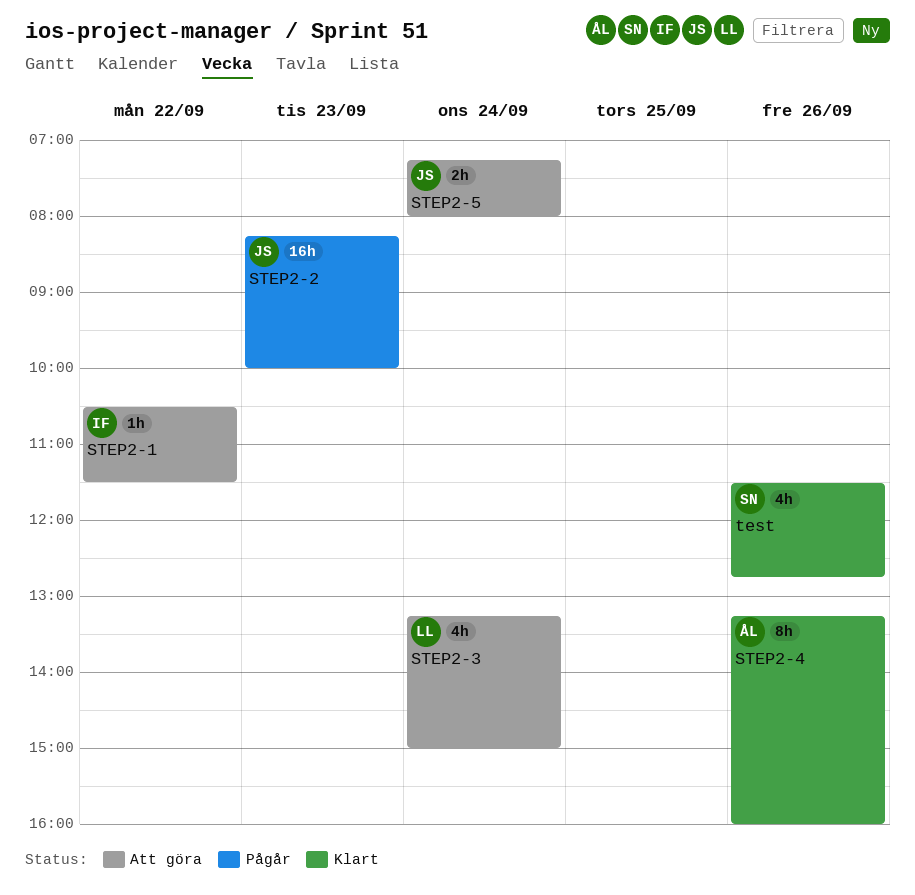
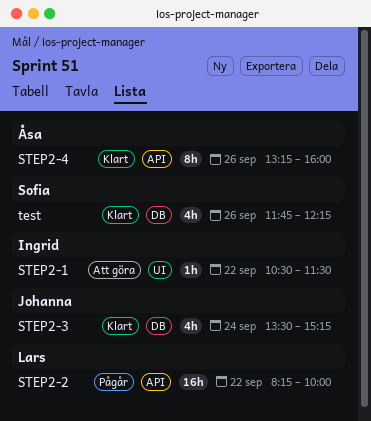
STEP2-2, owner: Johanna -> Lars
STEP2-2, day: Sep 23 -> Sep 22
STEP2-3, status: Att göra -> Klart
STEP2-3, owner: Lars -> Johanna
STEP2-3, begins: 13:15 -> 13:30
STEP2-3, ends: 15:00 -> 15:15
STEP2-5: present -> none
test, begins: 11:30 -> 11:45
test, ends: 12:45 -> 12:15

